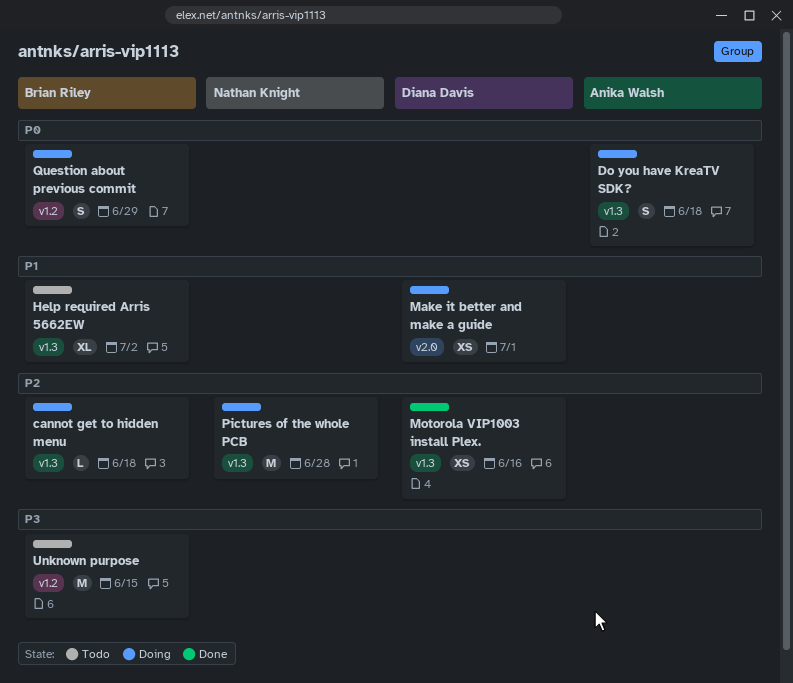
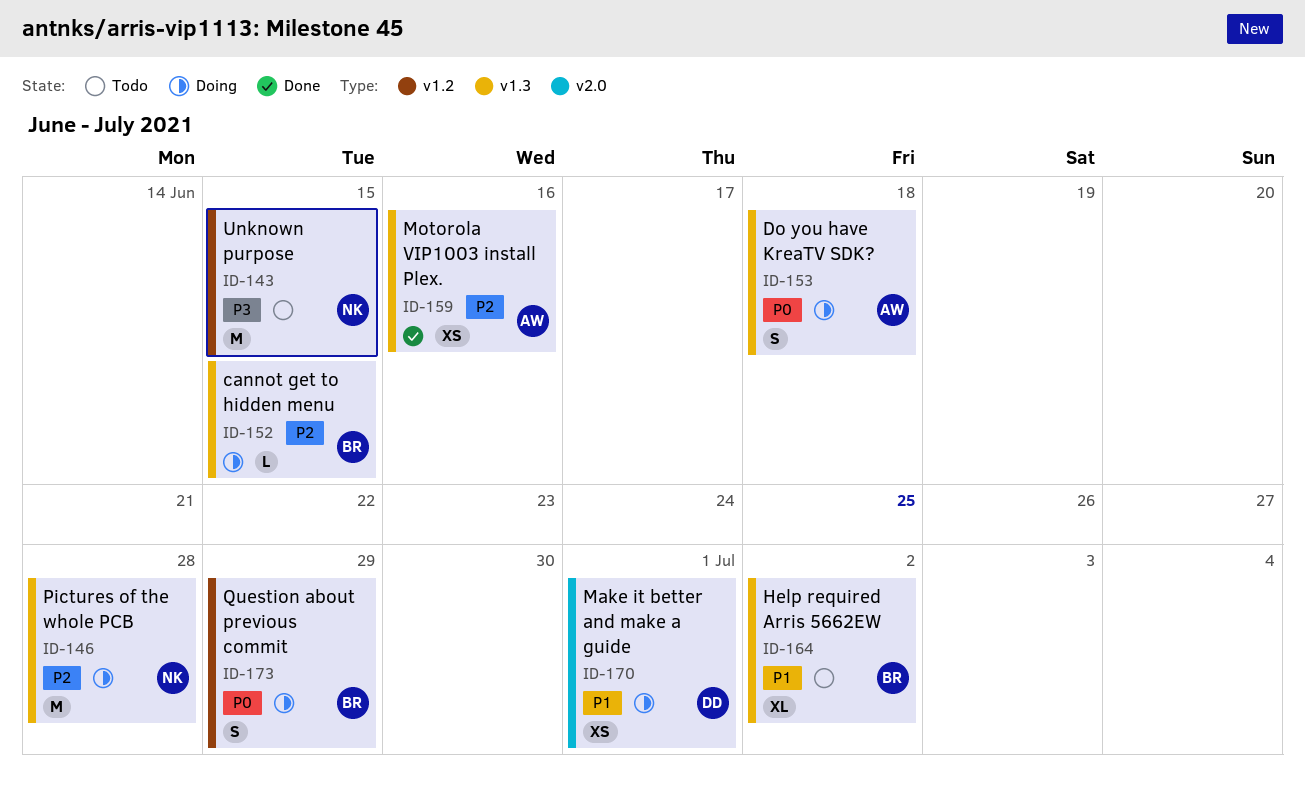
cannot get to hidden menu, due: Jun 18 -> Jun 15
Motorola VIP1003 install Plex., owner: Diana Davis -> Anika Walsh
Unknown purpose, owner: Brian Riley -> Nathan Knight

